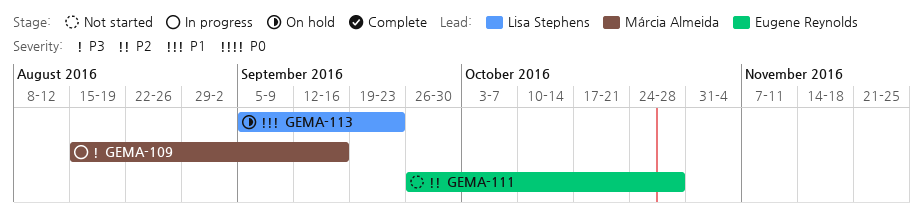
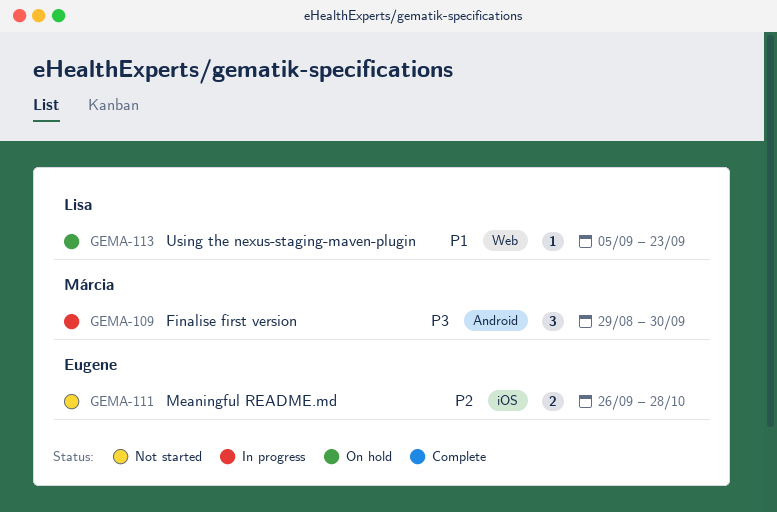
GEMA-109, start: Aug 15 -> Aug 29
GEMA-109, due: Sep 16 -> Sep 30

